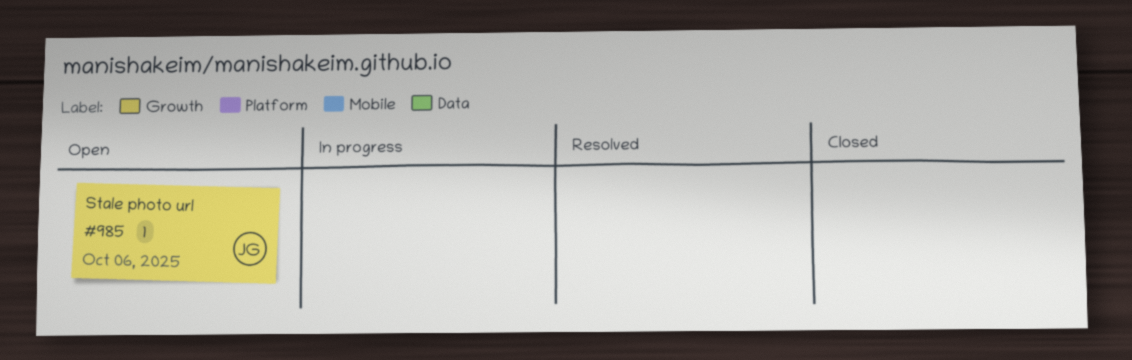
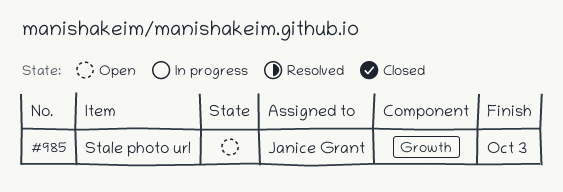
#985, due: Oct 6 -> Oct 3

